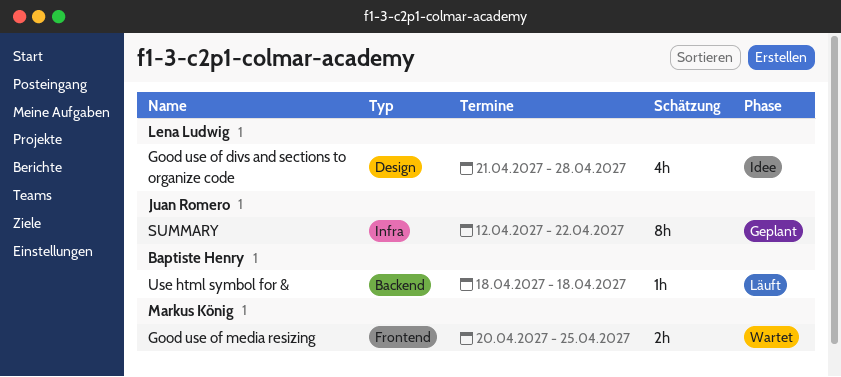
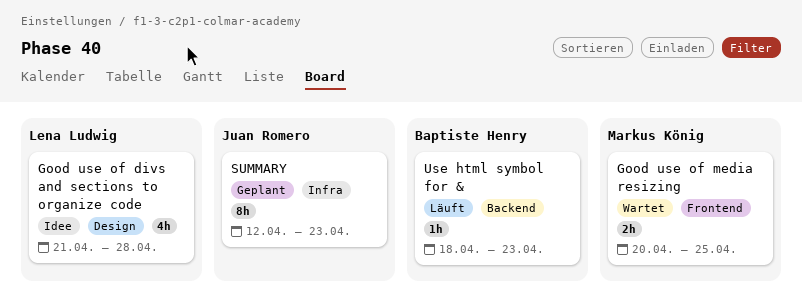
SUMMARY, due: Apr 22 -> Apr 23
Use html symbol for &, due: Apr 18 -> Apr 23

